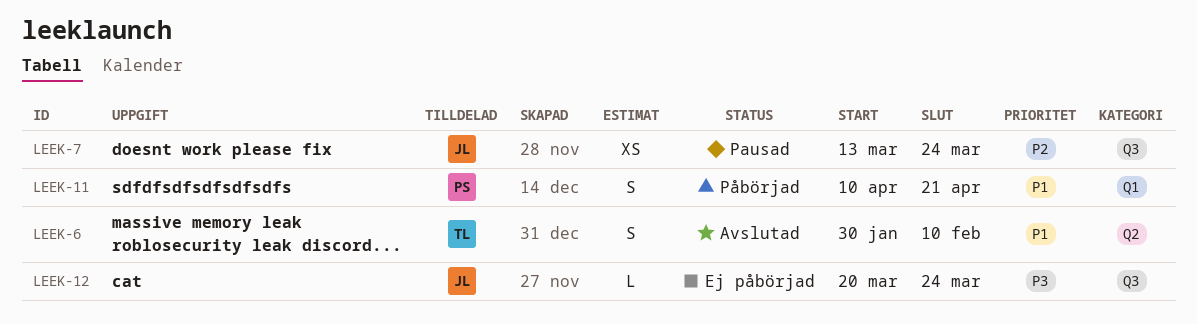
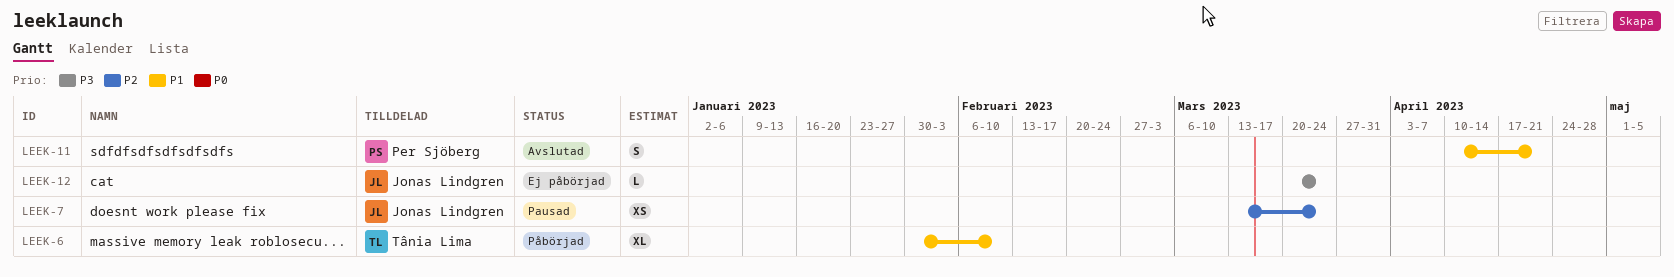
LEEK-6, status: Avslutad -> Påbörjad
LEEK-6, estimate: S -> XL
LEEK-11, status: Påbörjad -> Avslutad

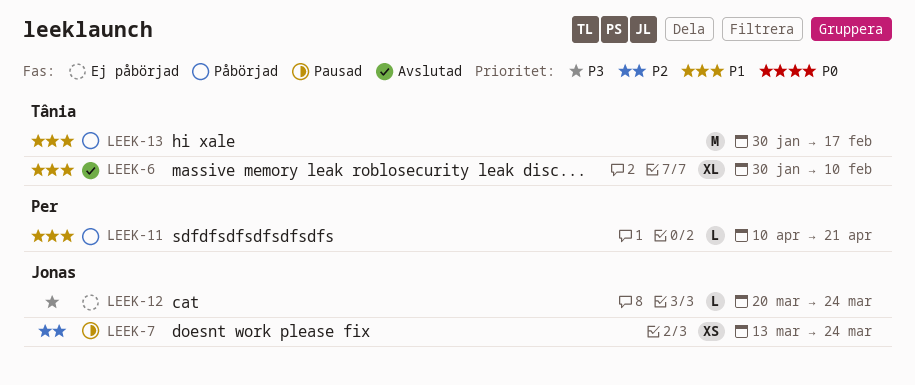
LEEK-6, status: Påbörjad -> Avslutad
LEEK-11, status: Avslutad -> Påbörjad
LEEK-11, estimate: S -> L
LEEK-13: none -> present

